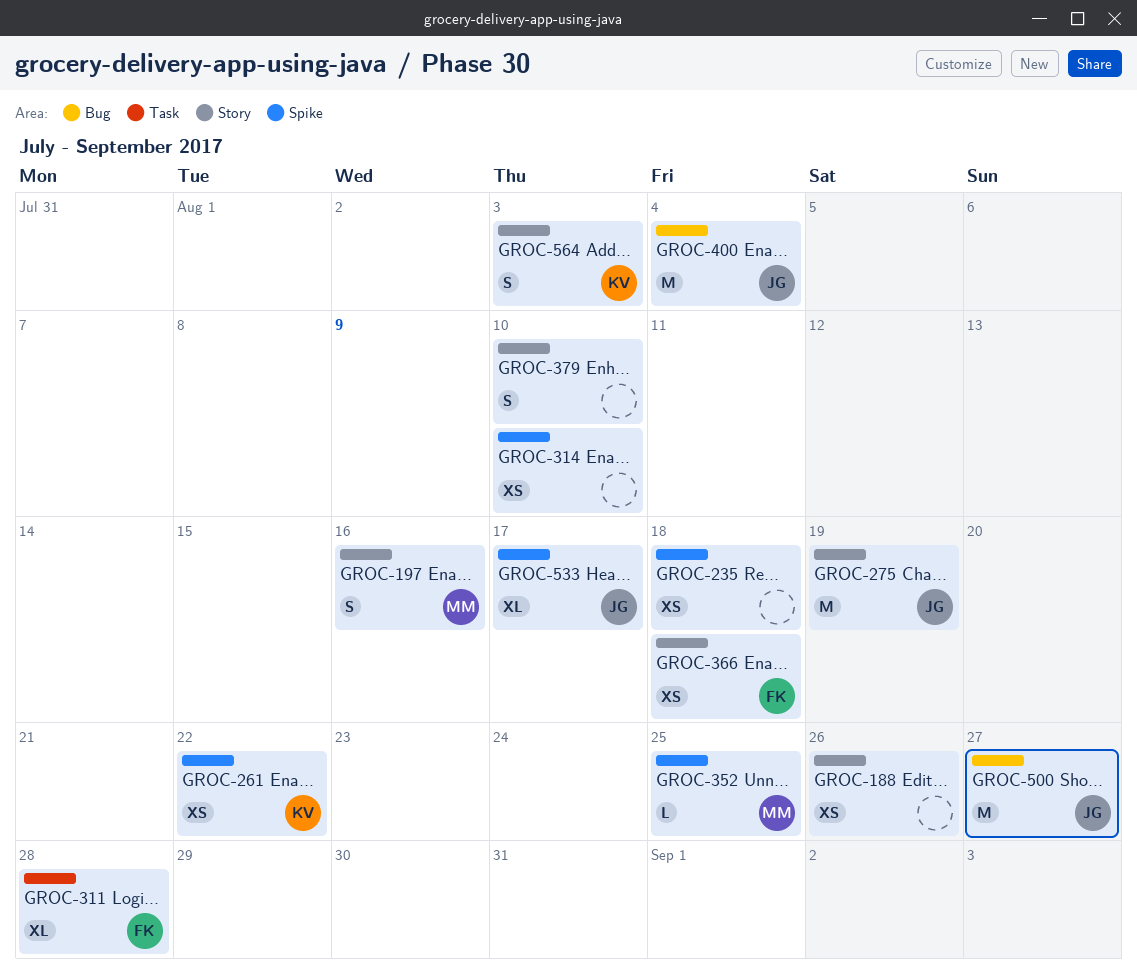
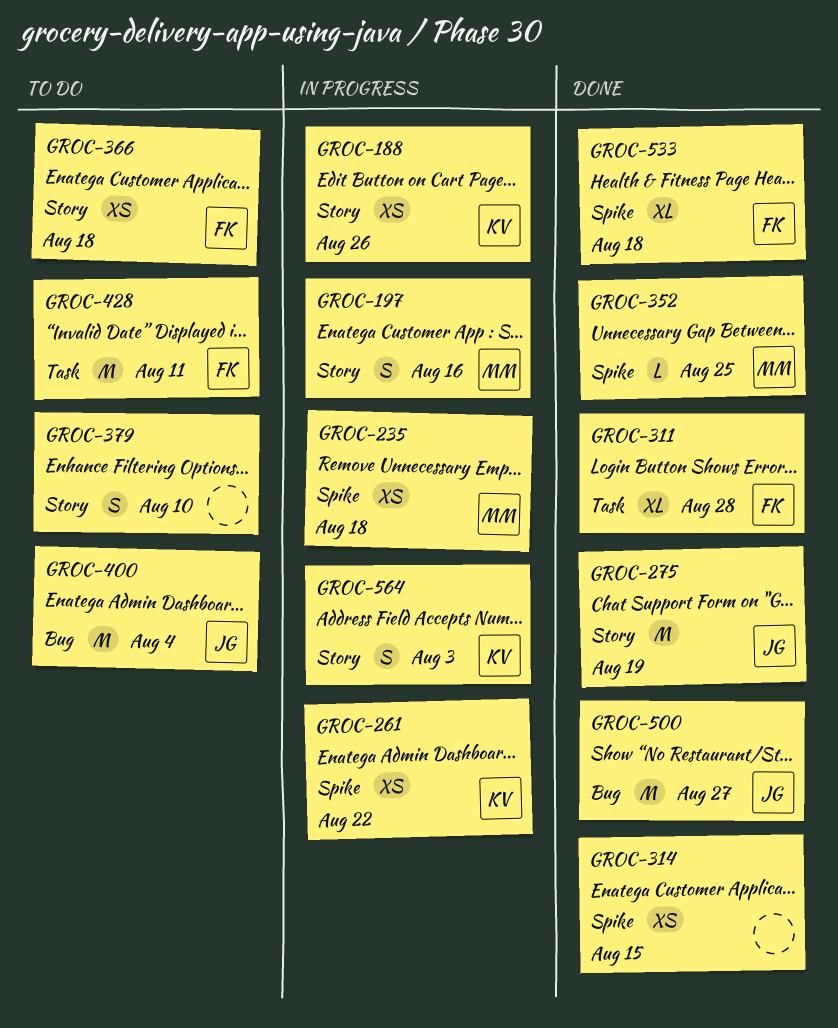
GROC-188, owner: none -> KV
GROC-235, owner: none -> MM
GROC-314, due: Aug 10 -> Aug 15
GROC-428: none -> present
GROC-533, owner: JG -> FK
GROC-533, due: Aug 17 -> Aug 18

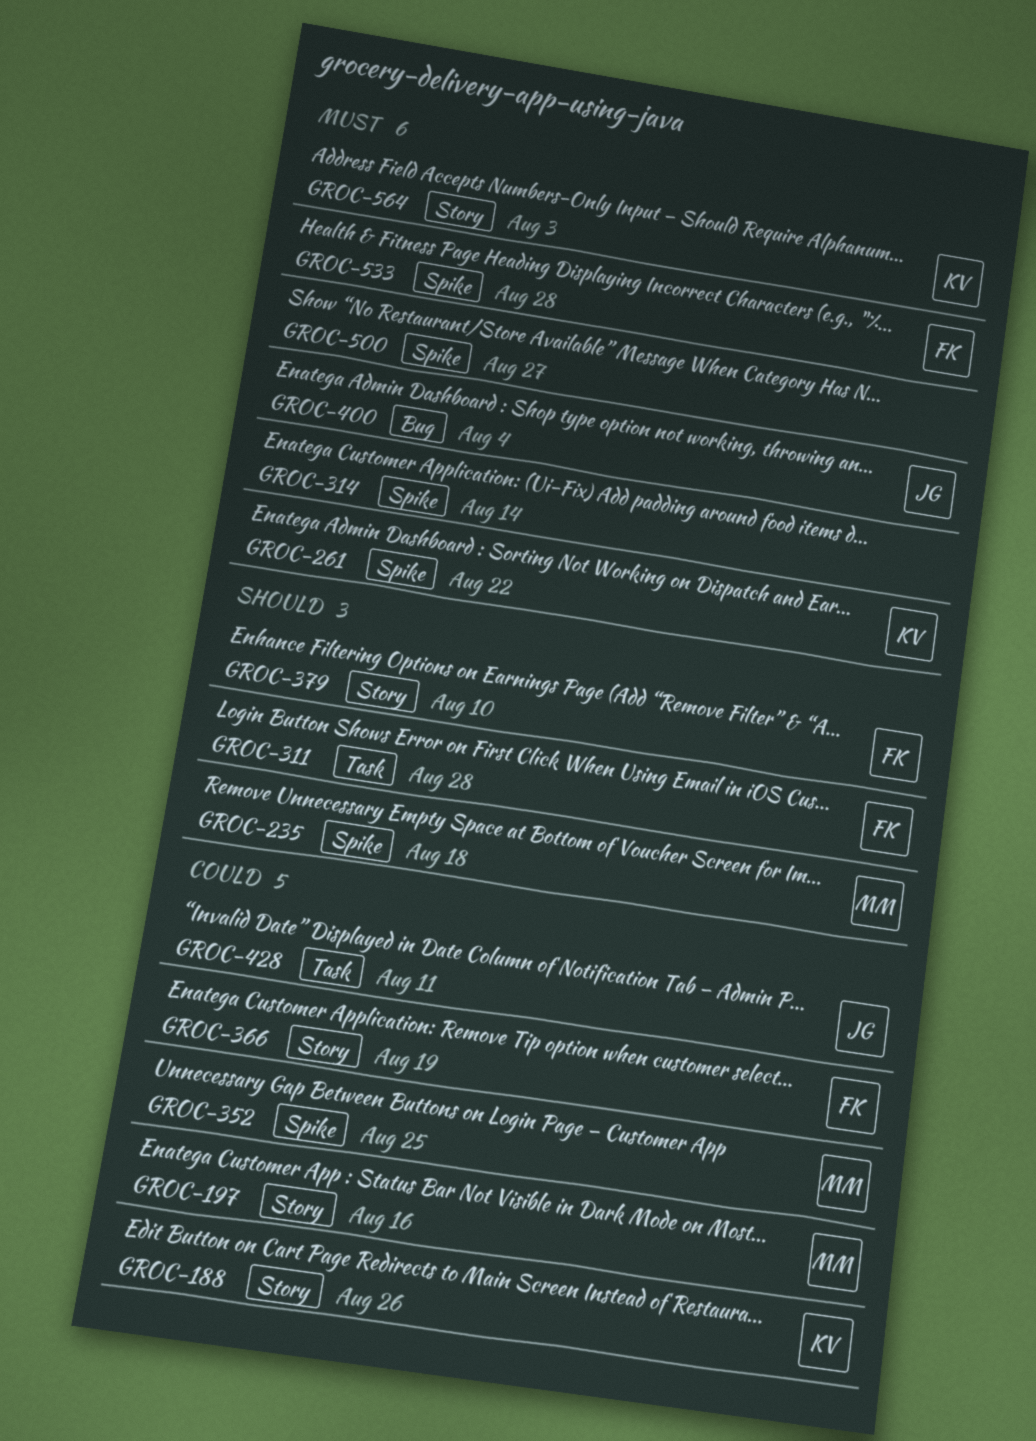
GROC-275: present -> none
GROC-314, due: Aug 15 -> Aug 14
GROC-366, due: Aug 18 -> Aug 19
GROC-379, owner: none -> FK
GROC-428, owner: FK -> JG
GROC-500, owner: JG -> none
GROC-500, label: Bug -> Spike
GROC-533, due: Aug 18 -> Aug 28

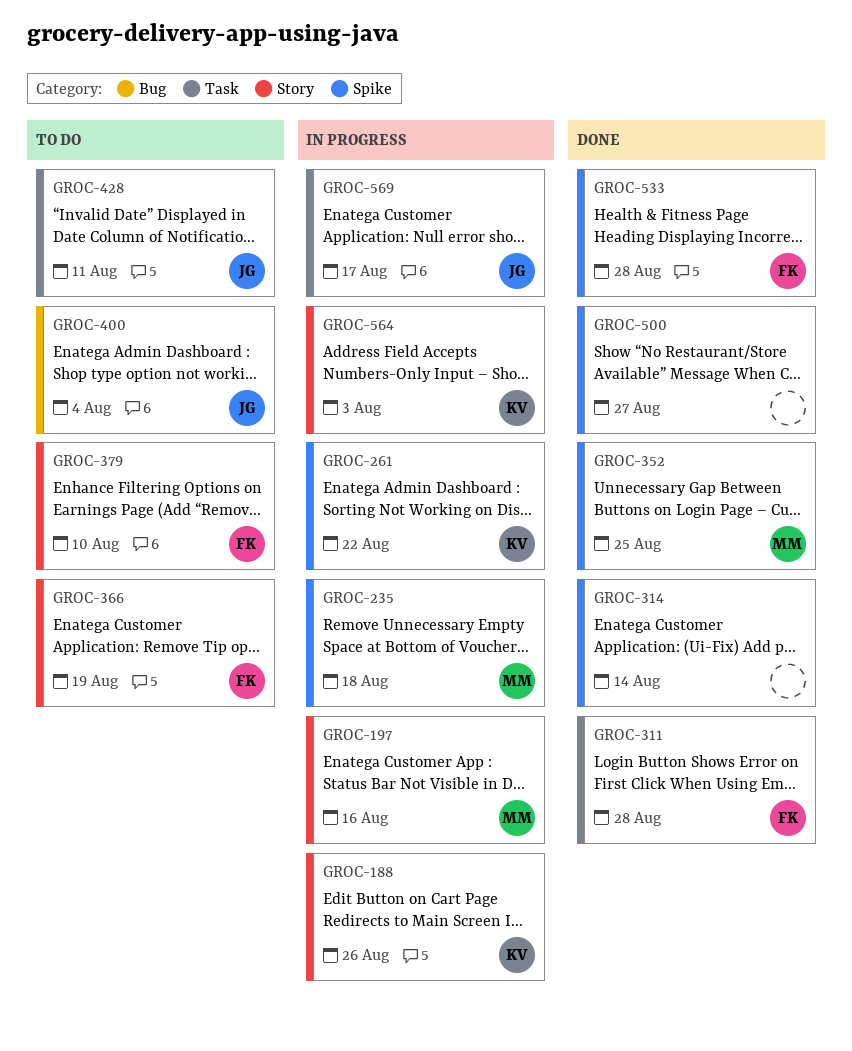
GROC-569: none -> present

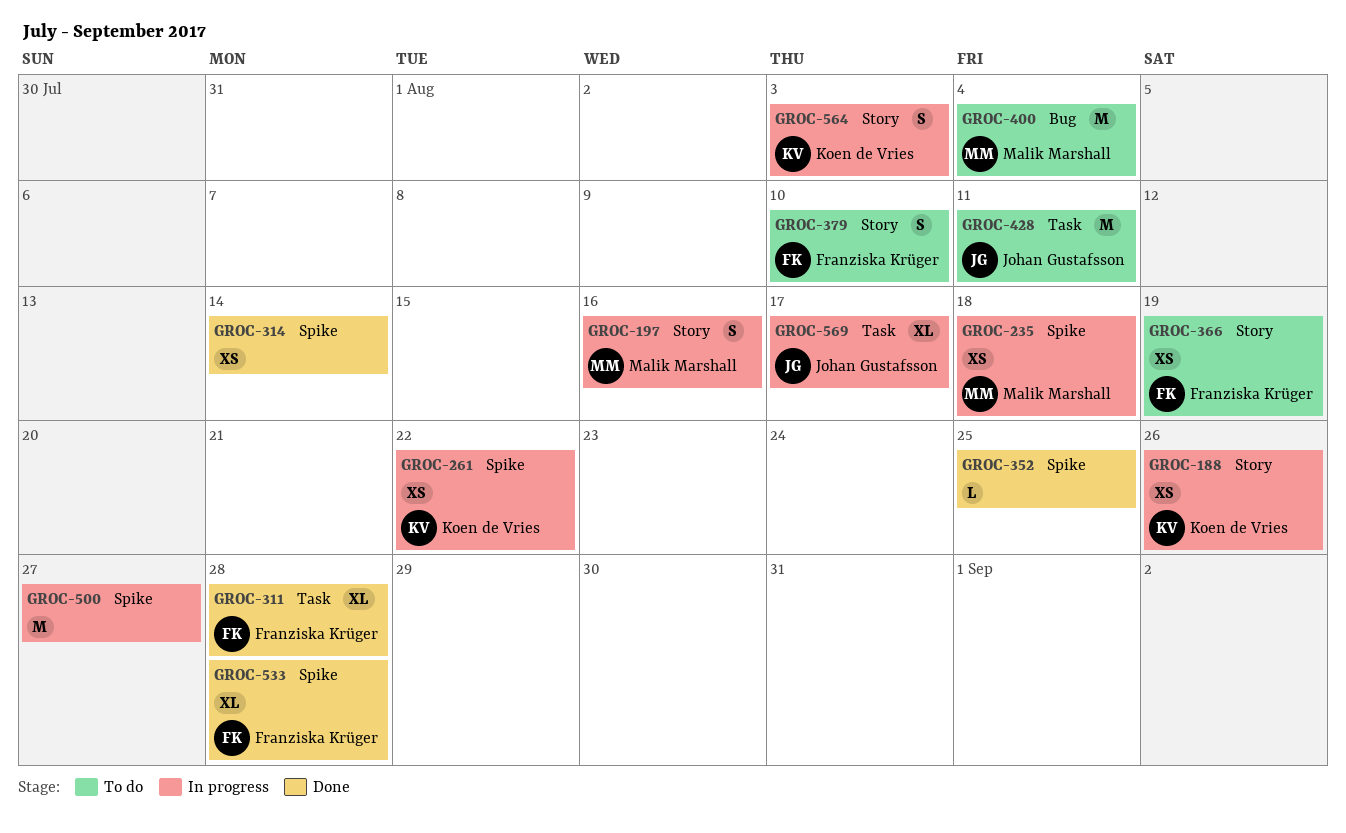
GROC-352, owner: Malik Marshall -> none
GROC-400, owner: Johan Gustafsson -> Malik Marshall
GROC-500, status: Done -> In progress

